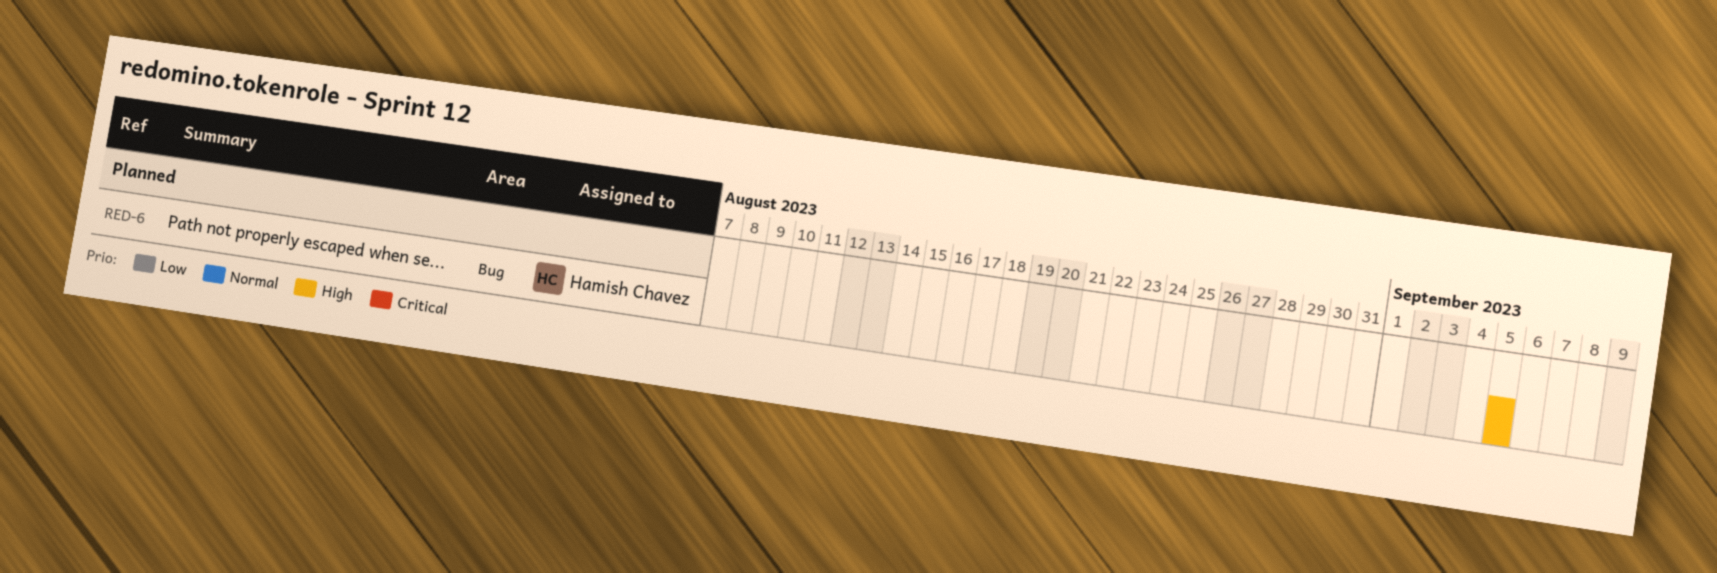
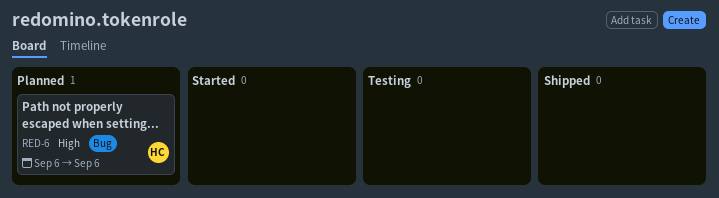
RED-6, start: Sep 5 -> Sep 6
RED-6, due: Sep 5 -> Sep 6

